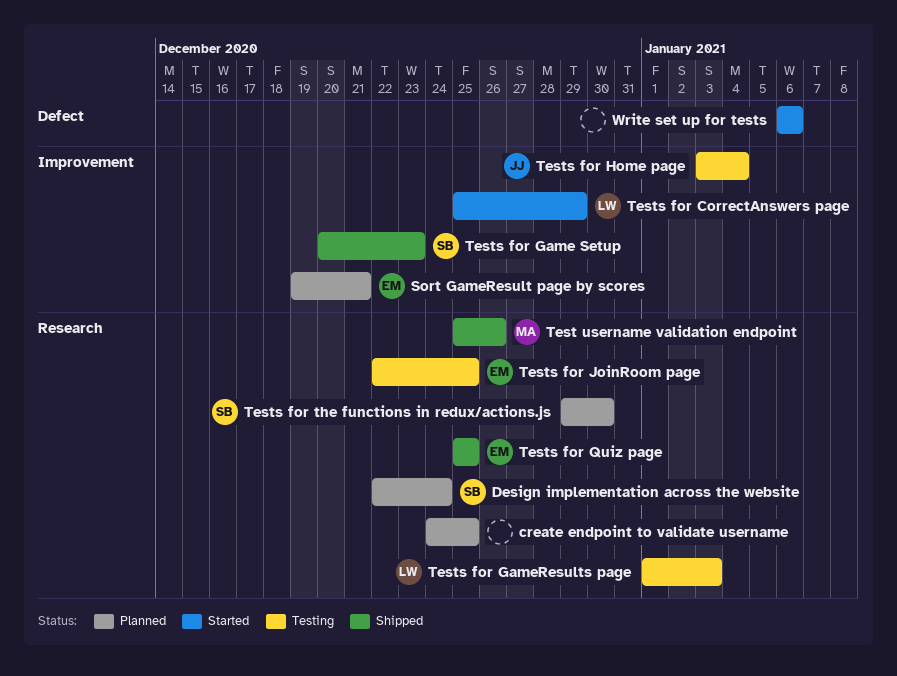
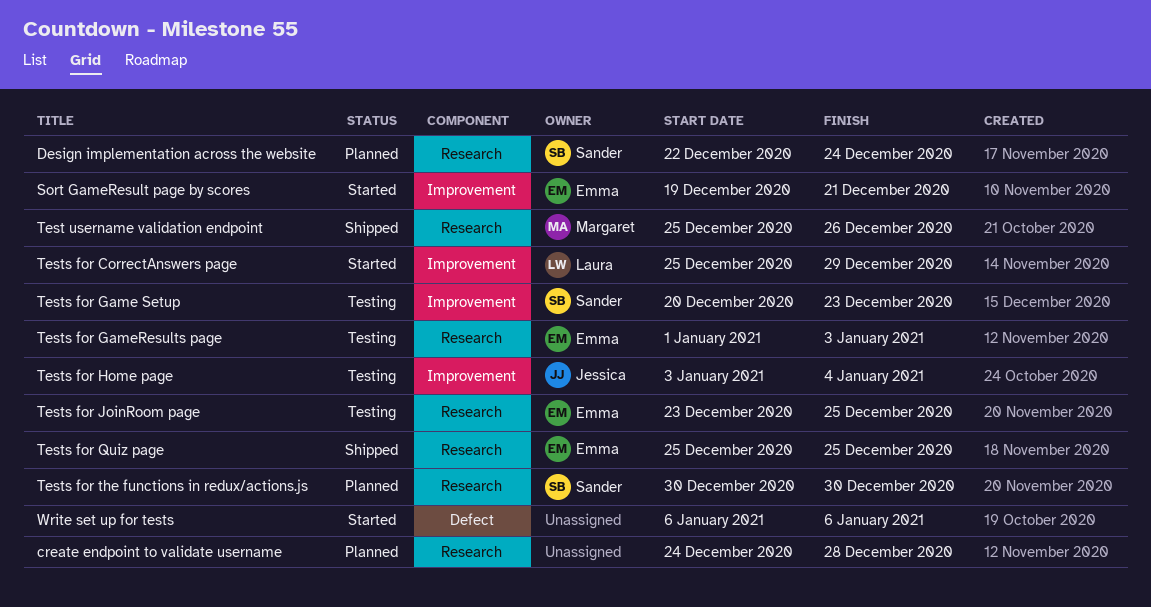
create endpoint to validate username, due: Dec 25 -> Dec 28
Sort GameResult page by scores, status: Planned -> Started
Tests for Game Setup, status: Shipped -> Testing
Tests for GameResults page, owner: Laura -> Emma
Tests for JoinRoom page, start: Dec 22 -> Dec 23
Tests for the functions in redux/actions.js, start: Dec 29 -> Dec 30

